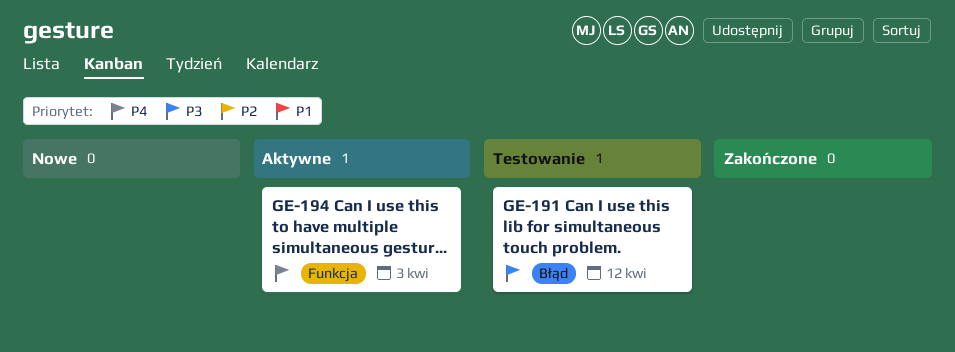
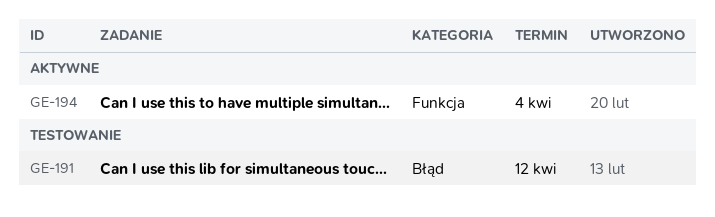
GE-194, due: Apr 3 -> Apr 4

